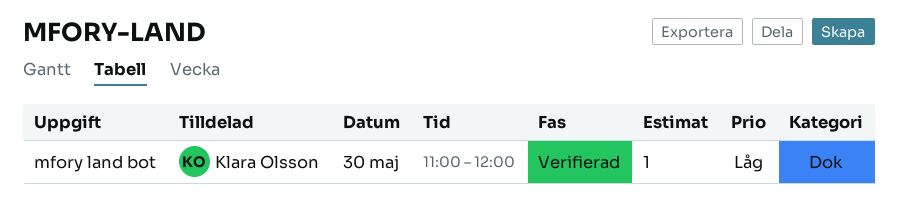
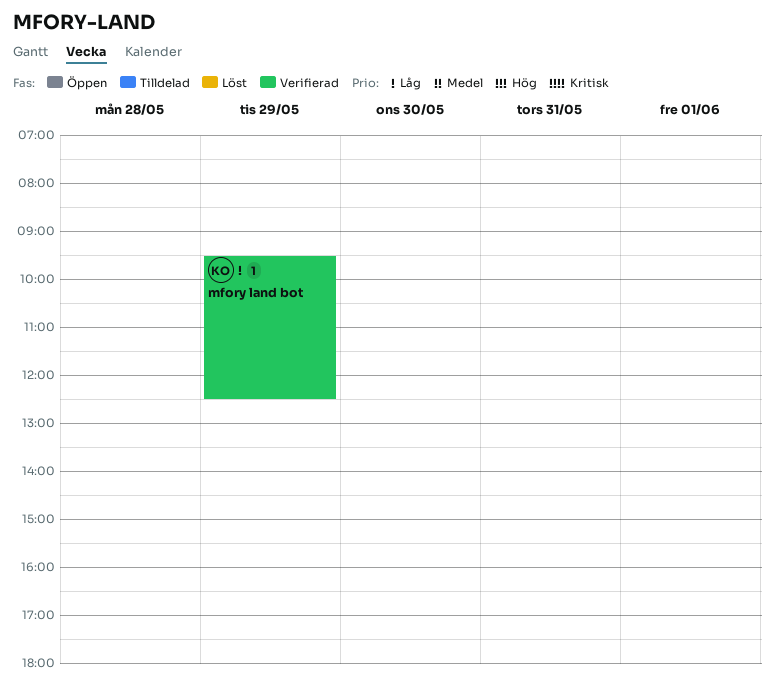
mfory land bot, day: May 30 -> May 29
mfory land bot, begins: 11:00 -> 09:30
mfory land bot, ends: 12:00 -> 12:30

